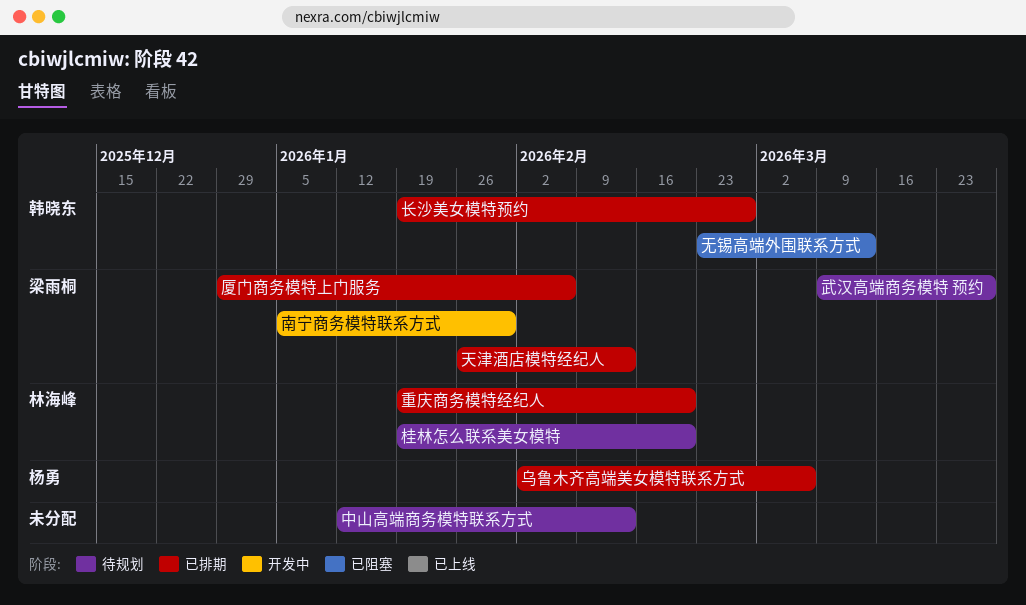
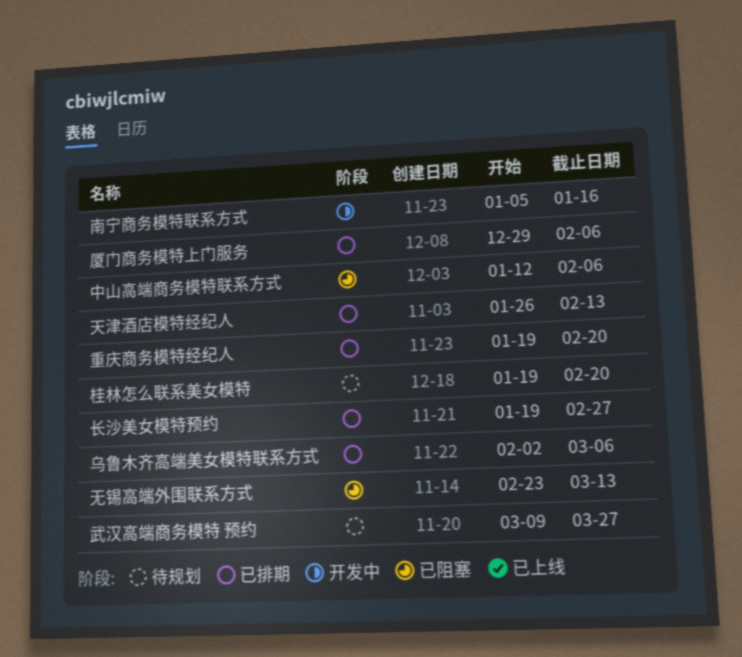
中山高端商务模特联系方式, status: 待规划 -> 已阻塞
中山高端商务模特联系方式, due: Feb 13 -> Feb 6
南宁商务模特联系方式, due: Jan 30 -> Jan 16

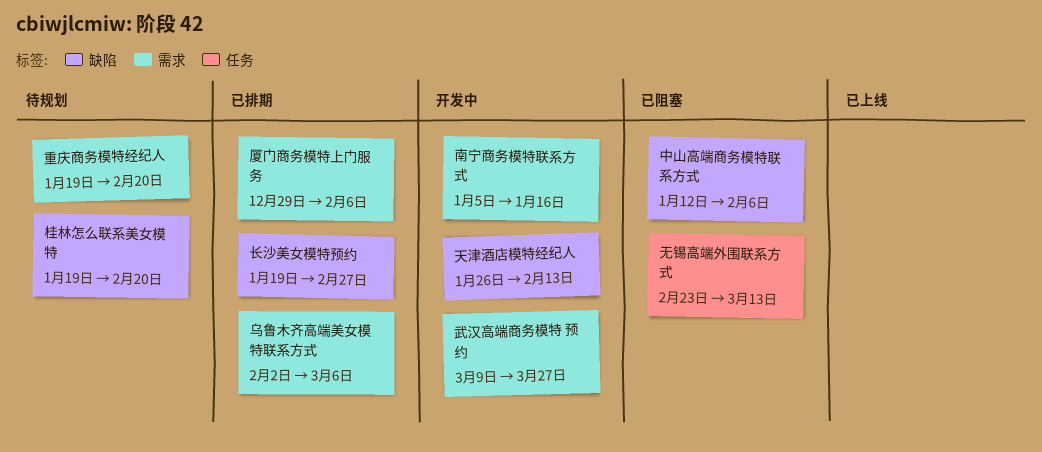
天津酒店模特经纪人, status: 已排期 -> 开发中
武汉高端商务模特 预约, status: 待规划 -> 开发中
重庆商务模特经纪人, status: 已排期 -> 待规划

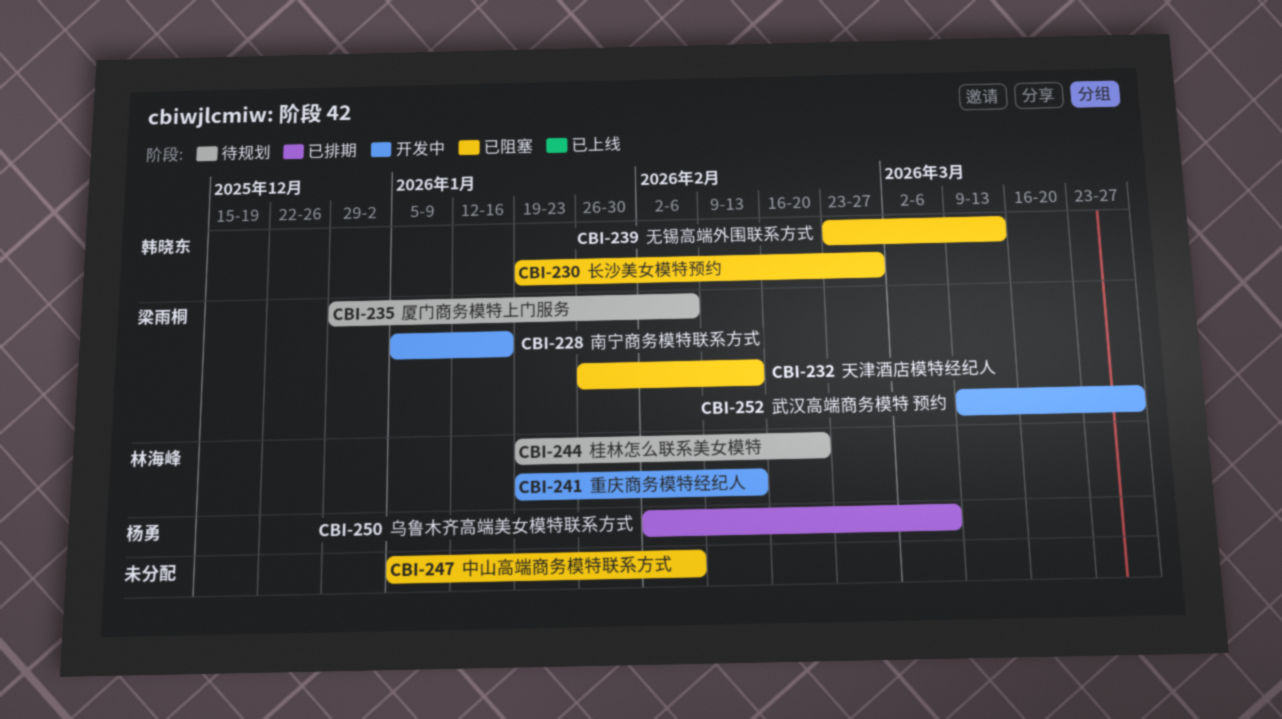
中山高端商务模特联系方式, start: Jan 12 -> Jan 5
厦门商务模特上门服务, status: 已排期 -> 待规划
天津酒店模特经纪人, status: 开发中 -> 已阻塞
重庆商务模特经纪人, status: 待规划 -> 开发中
重庆商务模特经纪人, due: Feb 20 -> Feb 13
长沙美女模特预约, status: 已排期 -> 已阻塞

